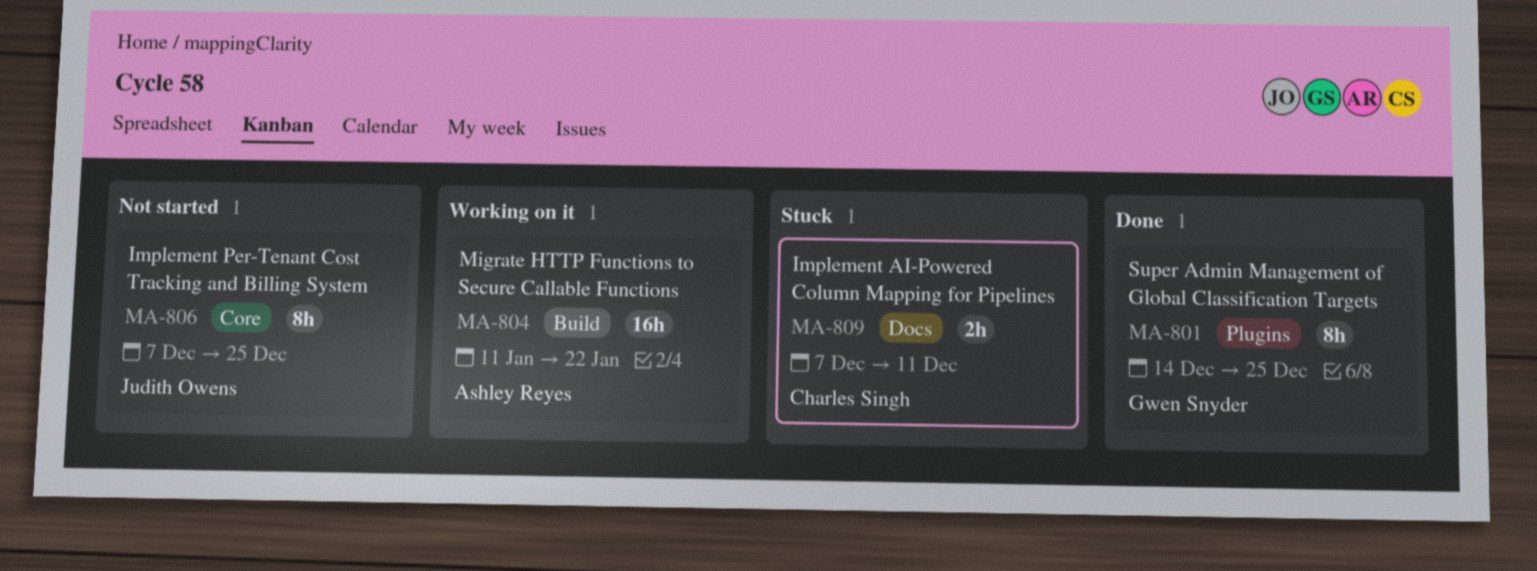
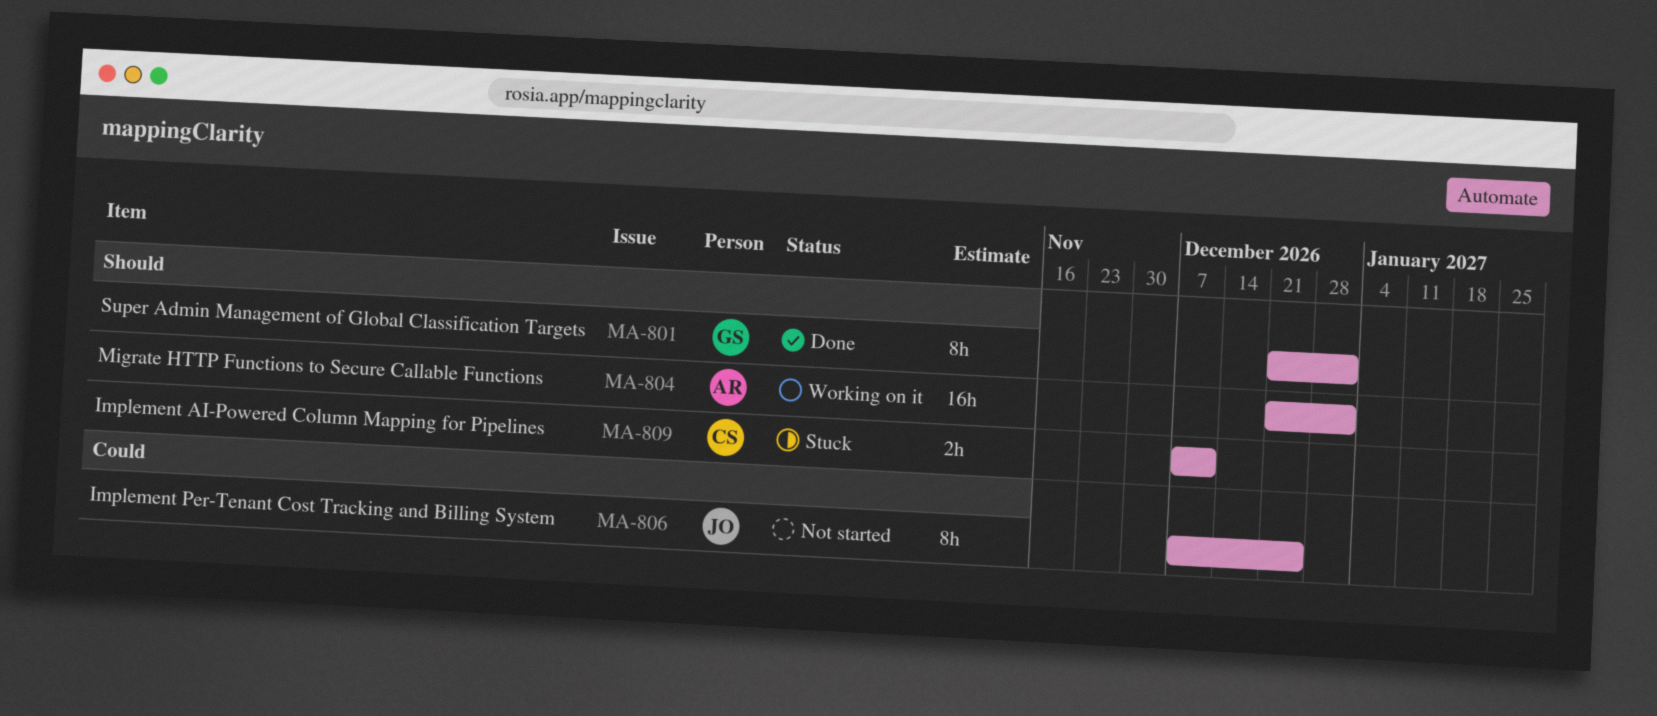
MA-801, start: Dec 14 -> Dec 21
MA-801, due: Dec 25 -> Jan 1
MA-804, start: Jan 11 -> Dec 21
MA-804, due: Jan 22 -> Jan 1

